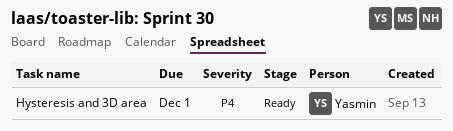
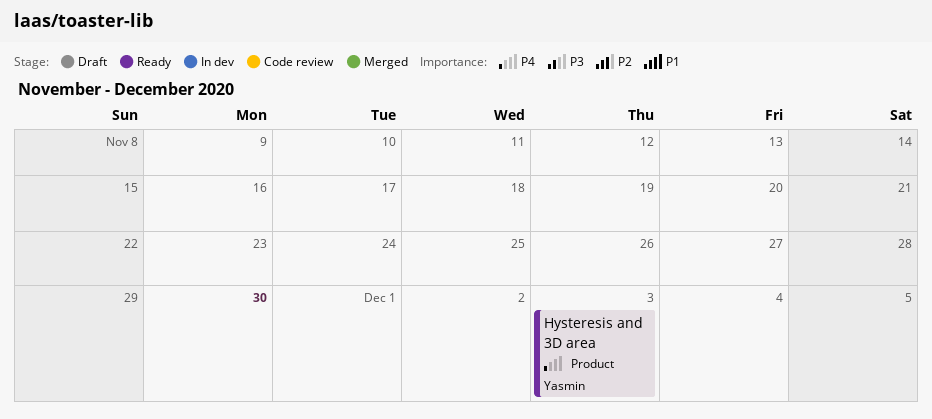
Hysteresis and 3D area, due: Dec 1 -> Dec 3

